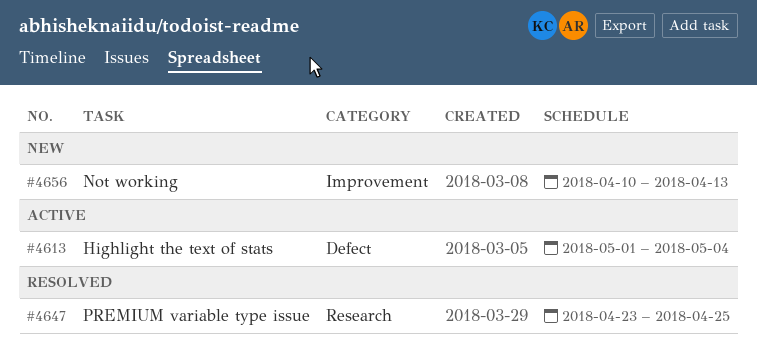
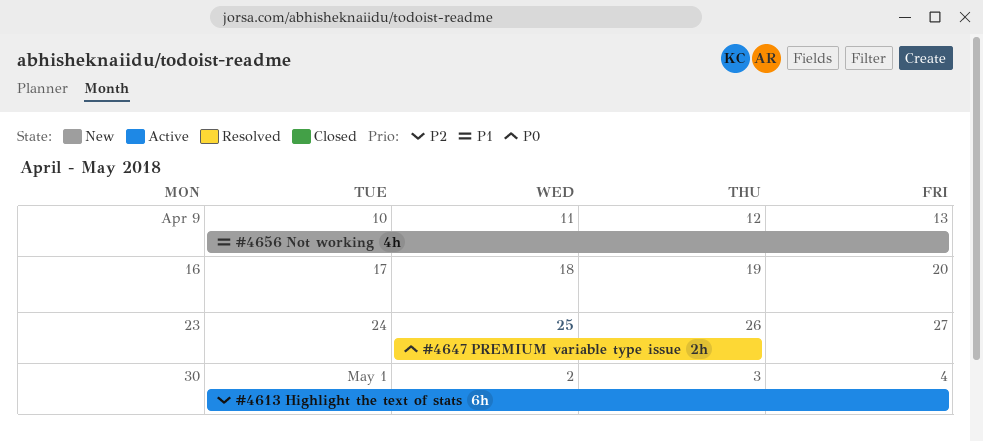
#4647, start: Apr 23 -> Apr 25
#4647, due: Apr 25 -> Apr 26

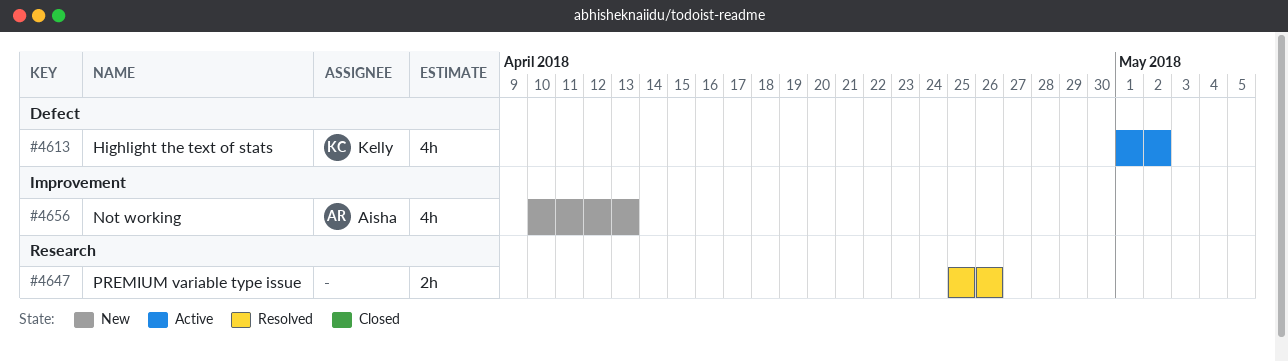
#4613, estimate: 6h -> 4h
#4613, due: May 4 -> May 2

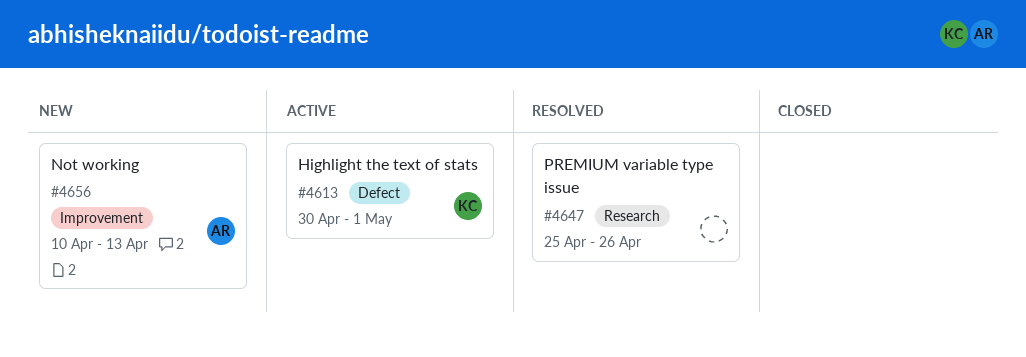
#4613, start: May 1 -> Apr 30
#4613, due: May 2 -> May 1

